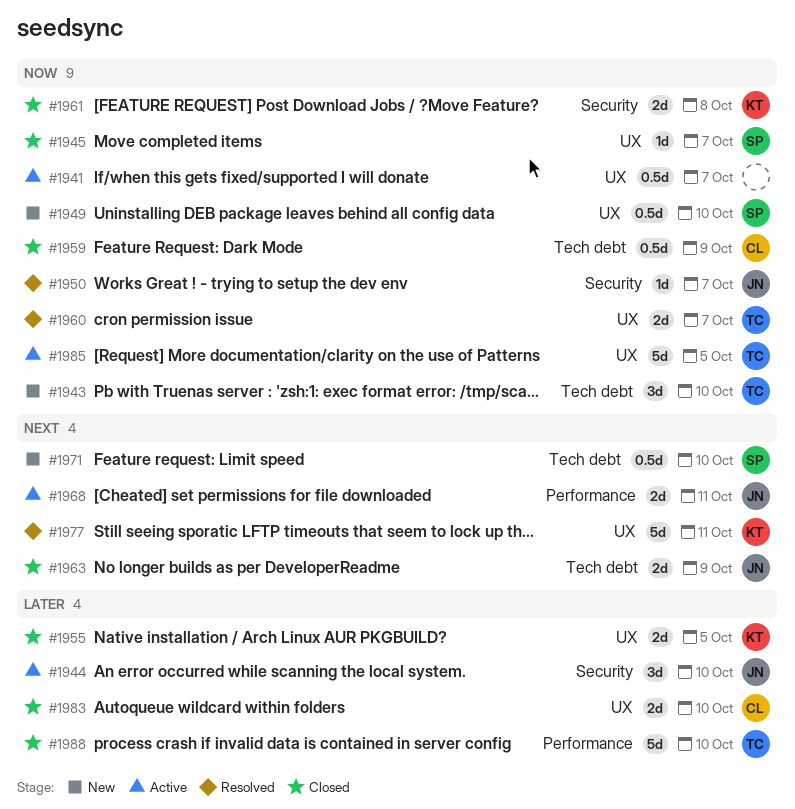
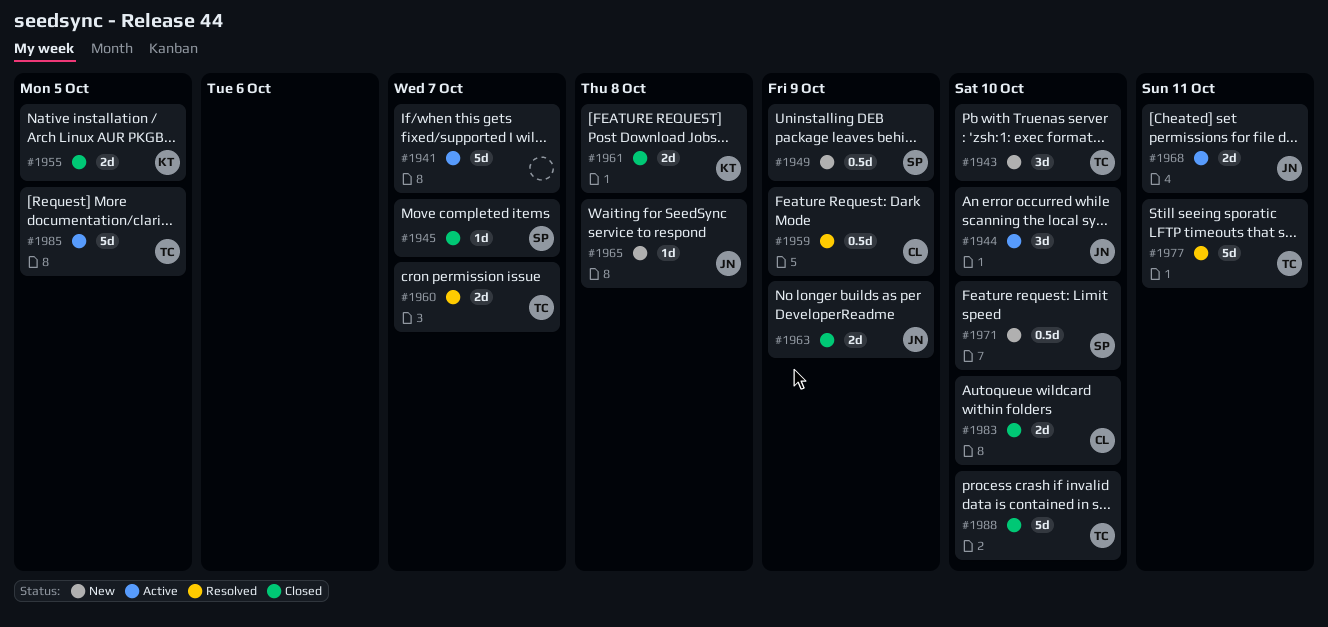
#1941, estimate: 0.5d -> 5d
#1949, due: Oct 10 -> Oct 9
#1950: present -> none
#1959, status: Closed -> Resolved
#1965: none -> present
#1977, owner: KT -> TC

